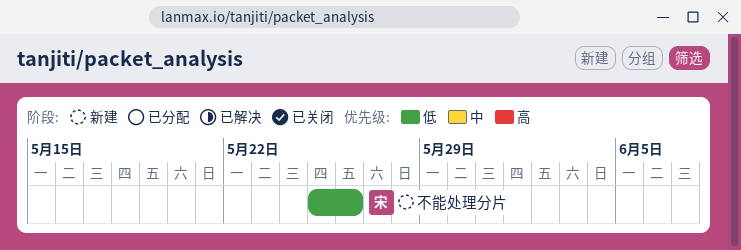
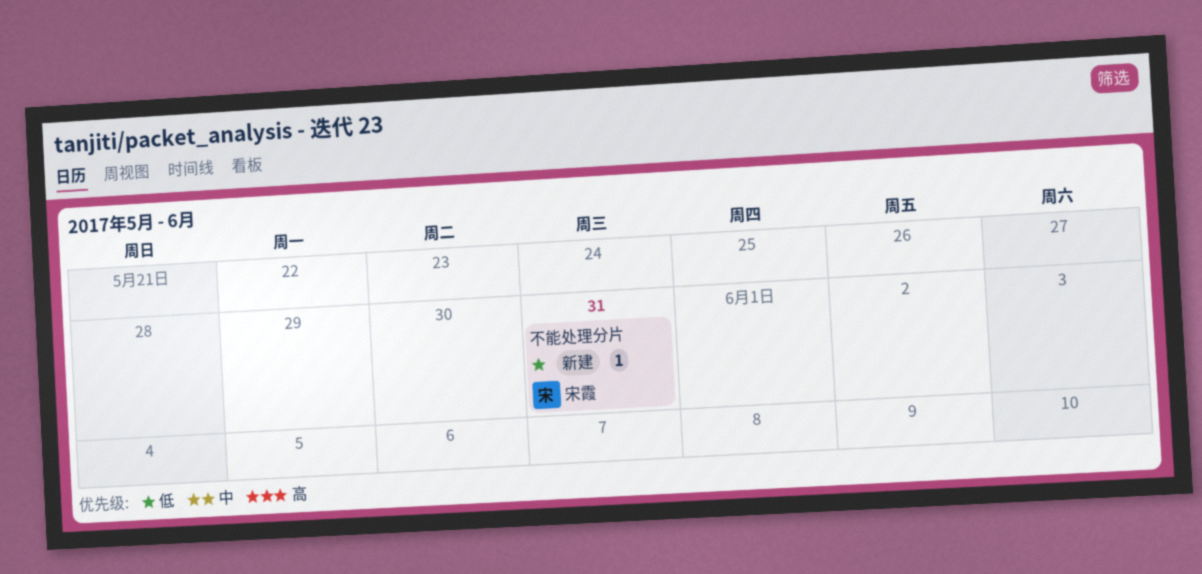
不能处理分片, due: May 26 -> May 31

